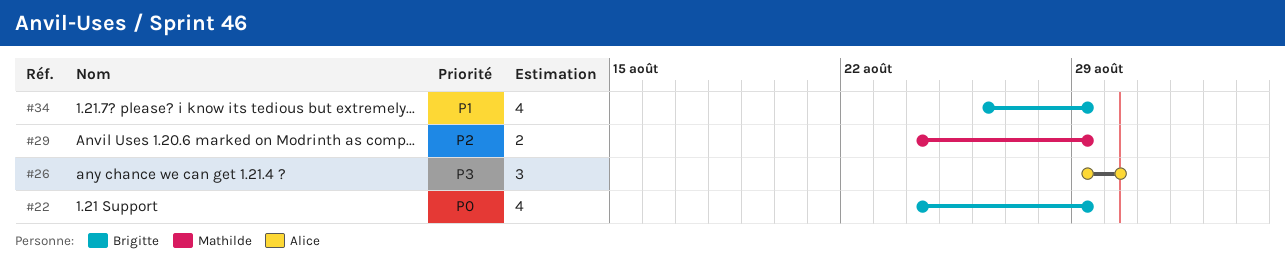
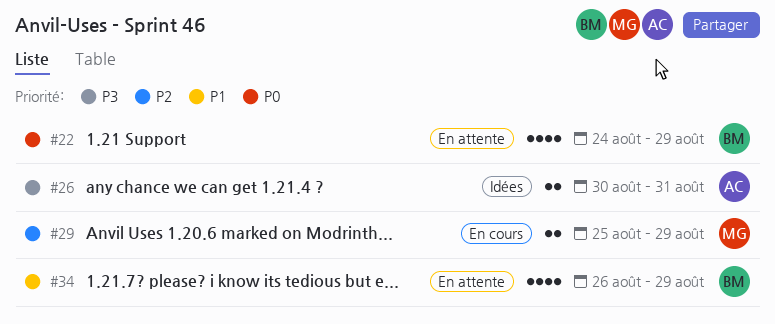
#26, estimate: 3 -> 2
#26, start: Aug 29 -> Aug 30
#26, due: Aug 30 -> Aug 31
#29, start: Aug 24 -> Aug 25

